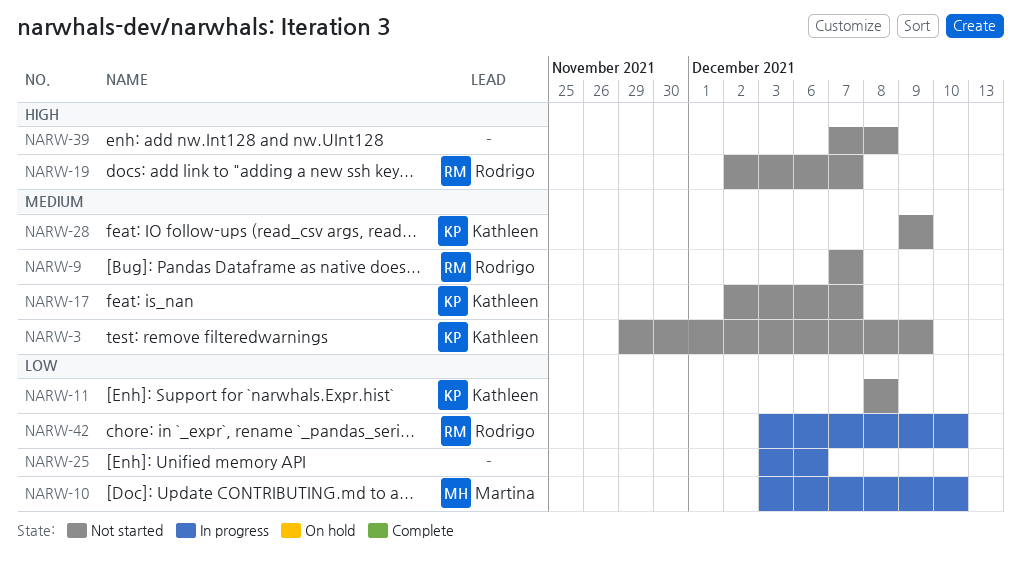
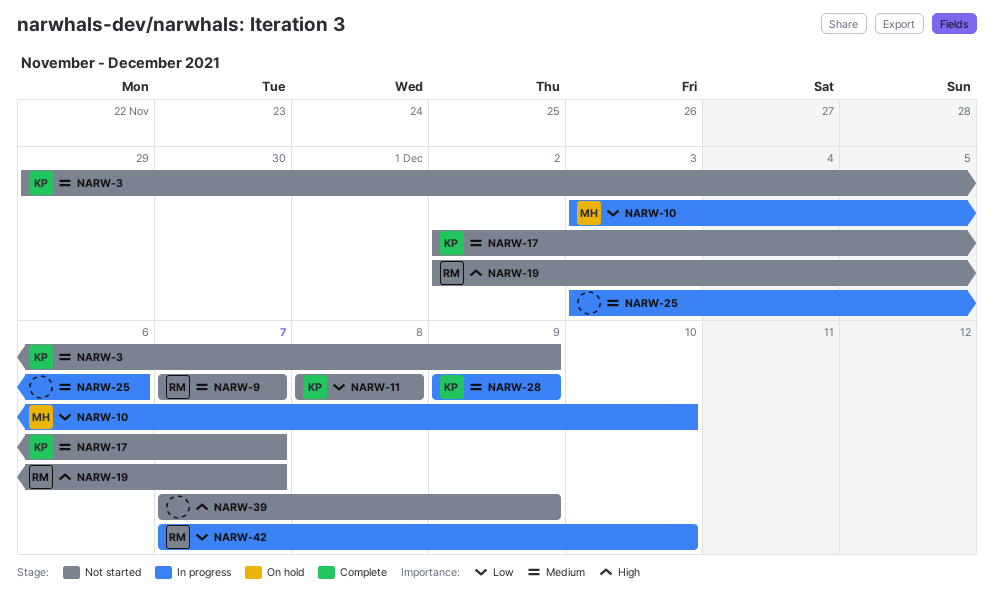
NARW-25, priority: Low -> Medium
NARW-28, status: Not started -> In progress
NARW-39, due: Dec 8 -> Dec 9
NARW-42, start: Dec 3 -> Dec 7

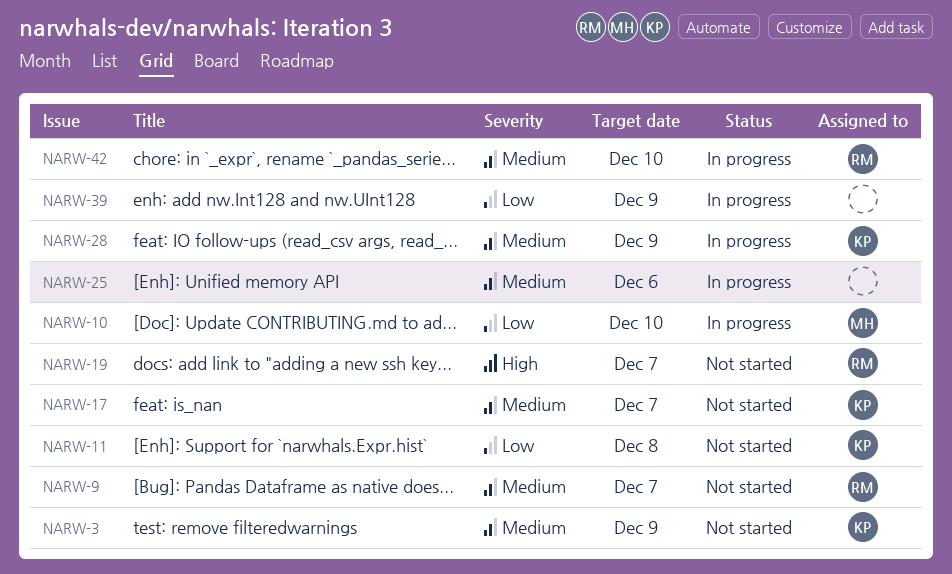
NARW-39, status: Not started -> In progress
NARW-39, priority: High -> Low
NARW-42, priority: Low -> Medium

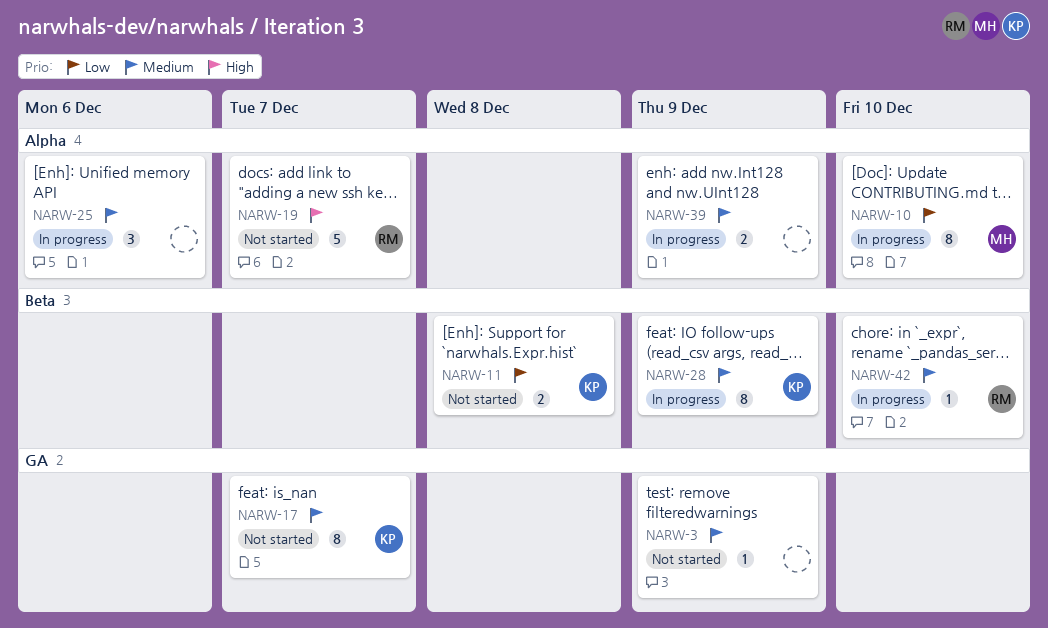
NARW-3, owner: KP -> none
NARW-9: present -> none
NARW-39, priority: Low -> Medium

